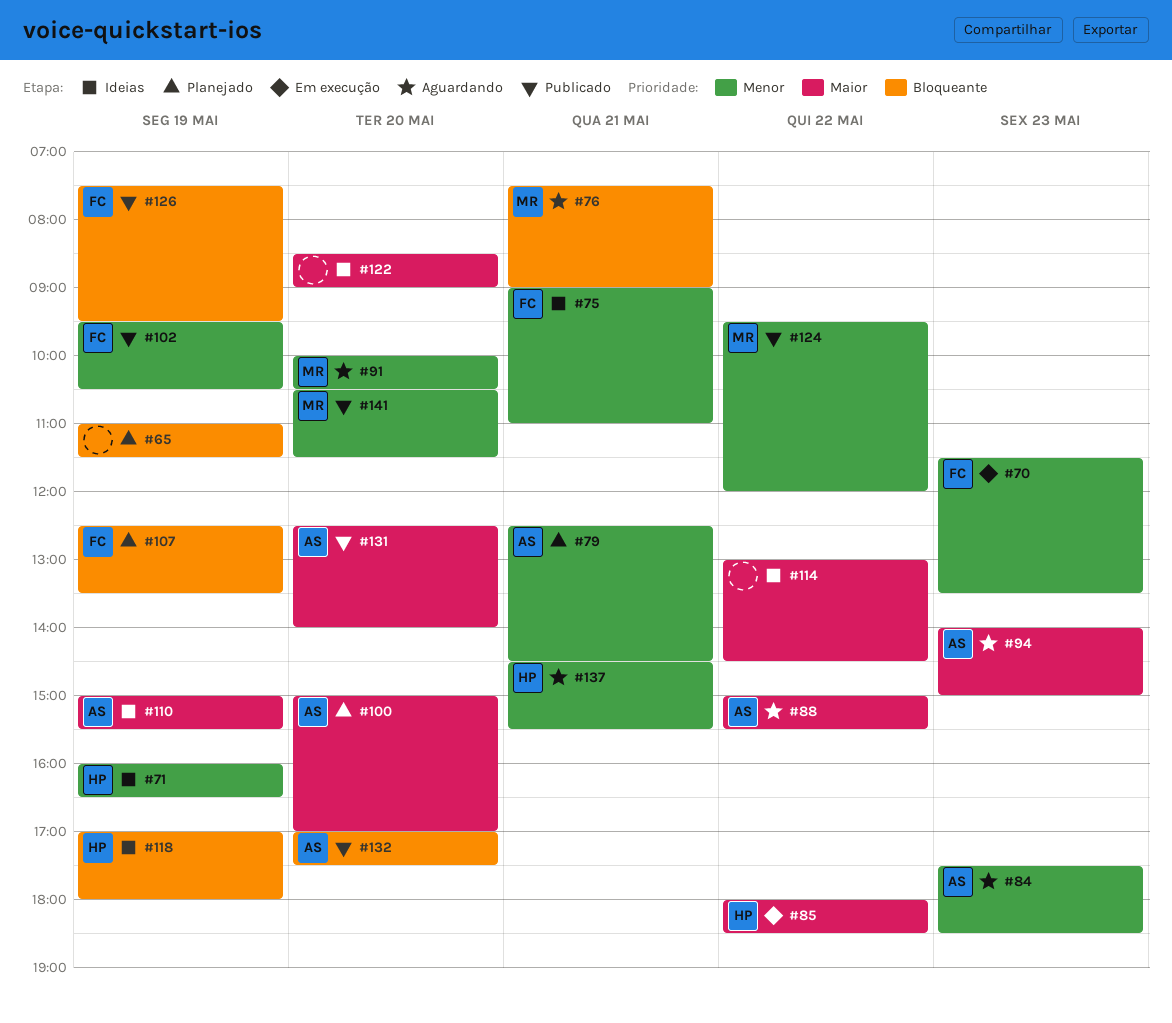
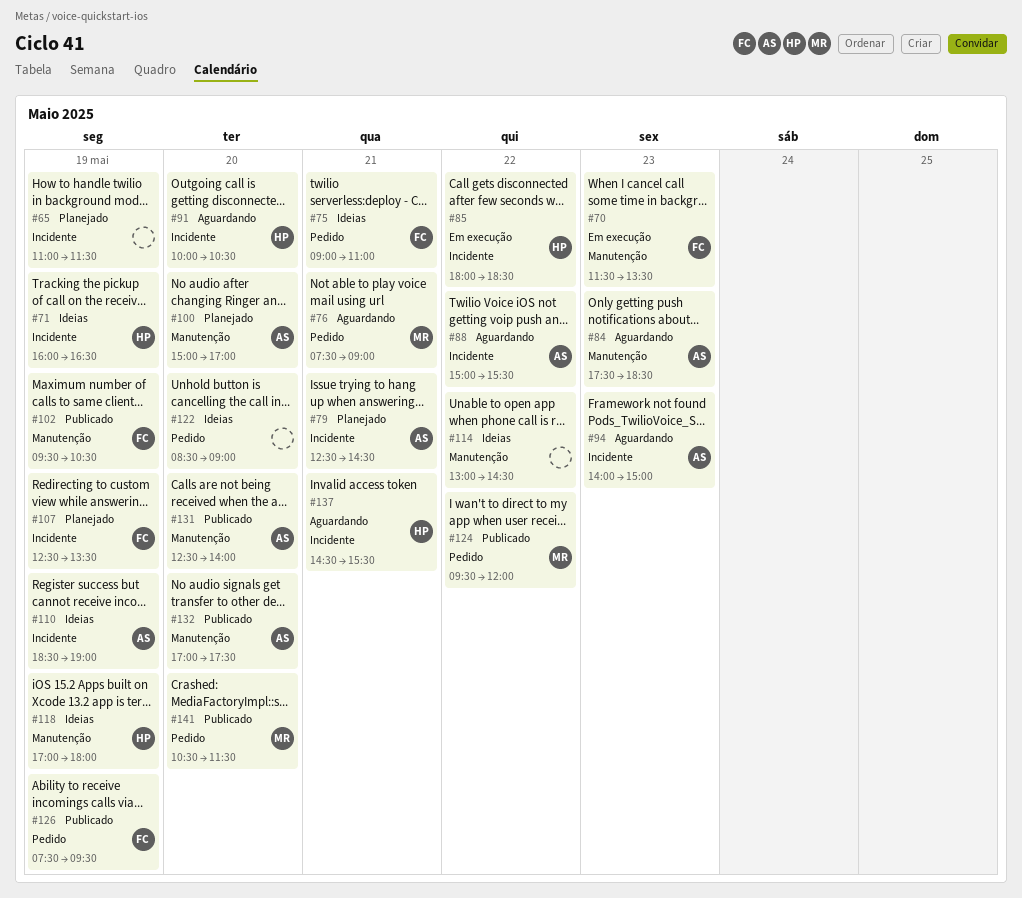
#91, owner: MR -> HP
#110, begins: 15:00 -> 18:30
#110, ends: 15:30 -> 19:00

